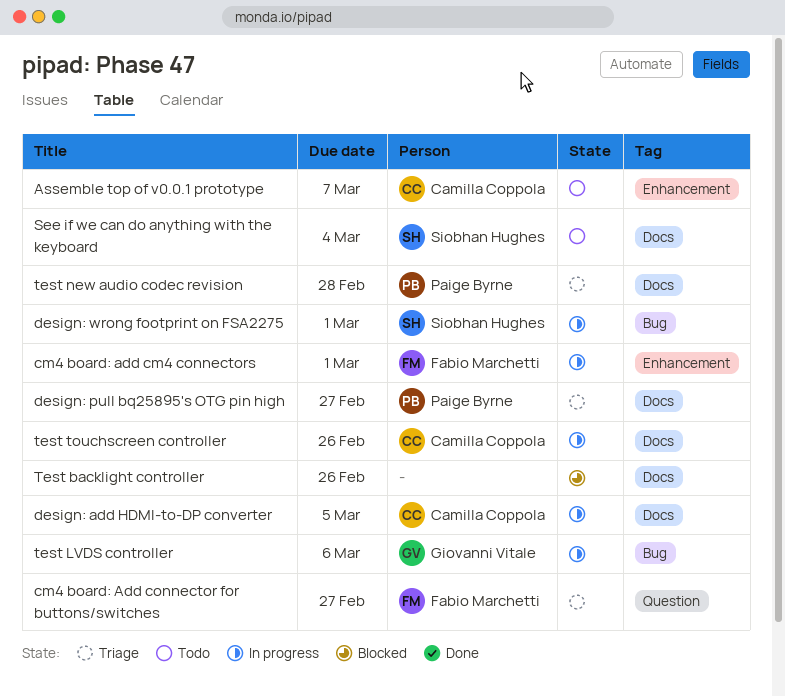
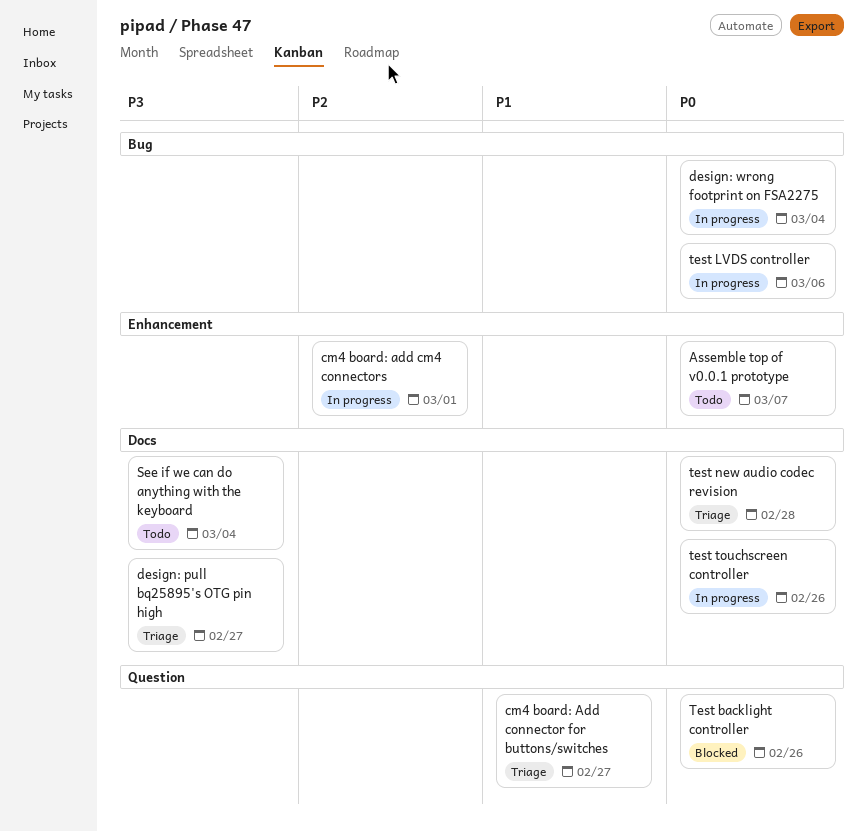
design: add HDMI-to-DP converter: present -> none
design: wrong footprint on FSA2275, due: Mar 1 -> Mar 4
Test backlight controller, label: Docs -> Question

